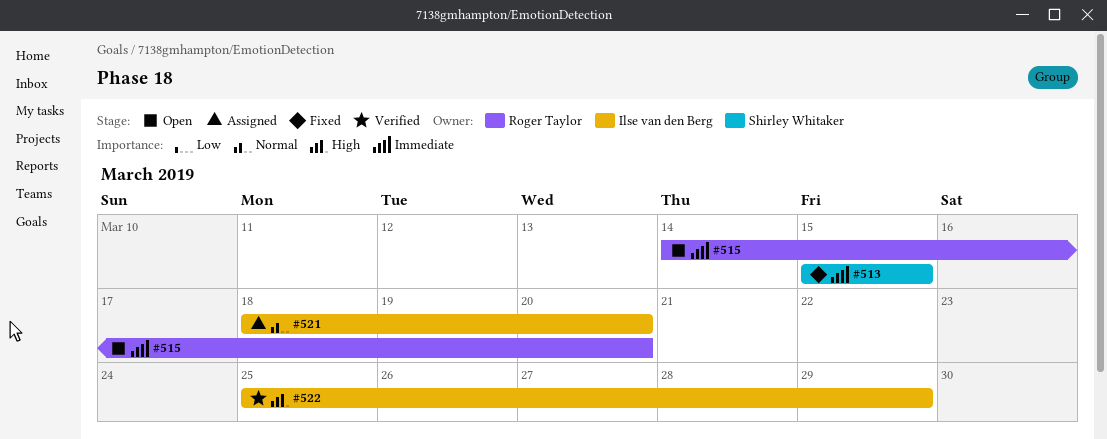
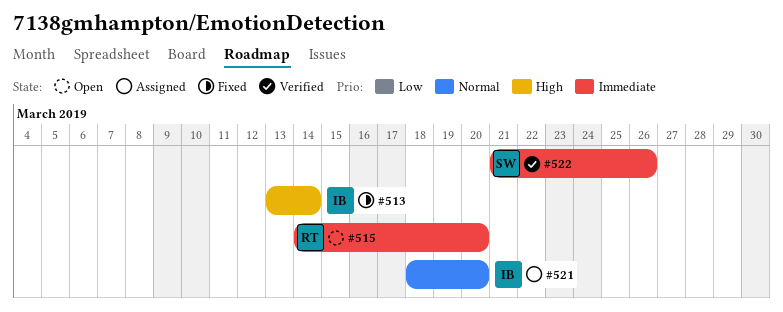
#513, owner: Shirley Whitaker -> Ilse van den Berg
#513, priority: Immediate -> High
#513, start: Mar 15 -> Mar 13
#513, due: Mar 15 -> Mar 14
#522, owner: Ilse van den Berg -> Shirley Whitaker
#522, priority: High -> Immediate
#522, start: Mar 25 -> Mar 21
#522, due: Mar 29 -> Mar 26

